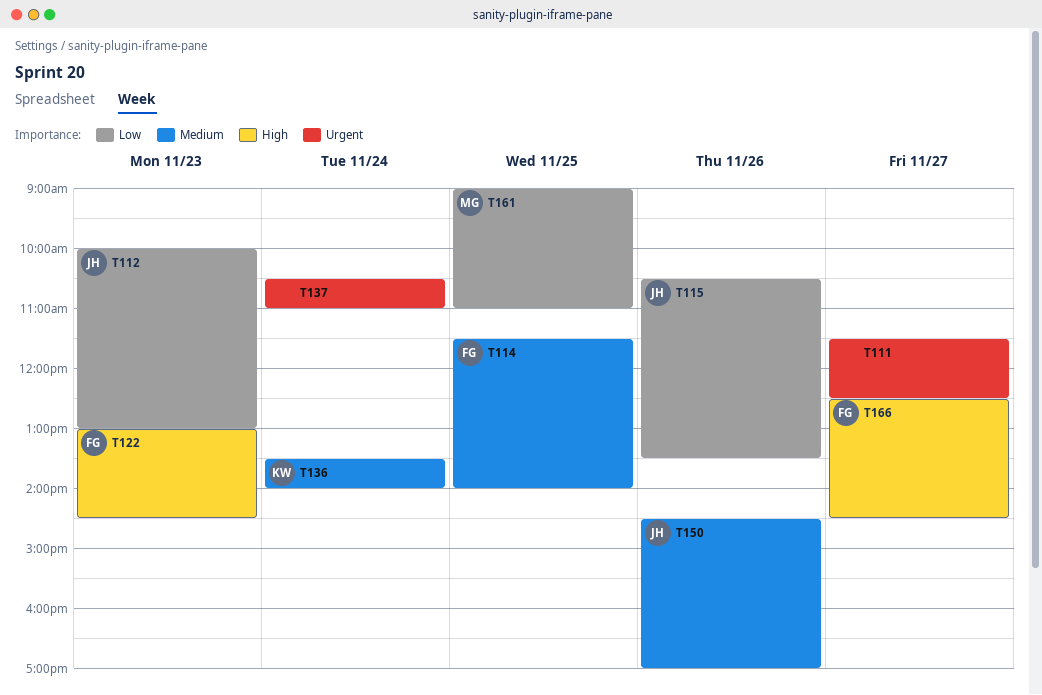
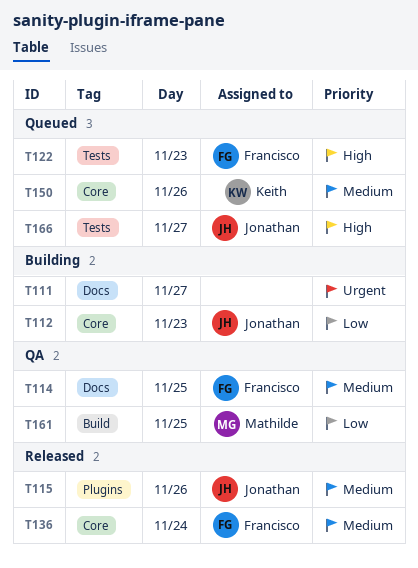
T115, priority: Low -> Medium
T136, owner: Keith -> Francisco
T137: present -> none
T150, owner: Jonathan -> Keith
T166, owner: Francisco -> Jonathan

